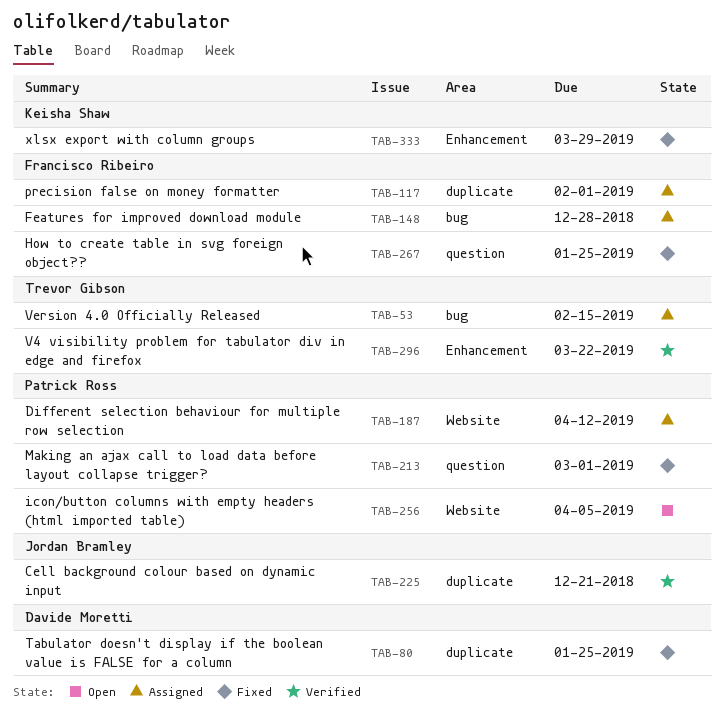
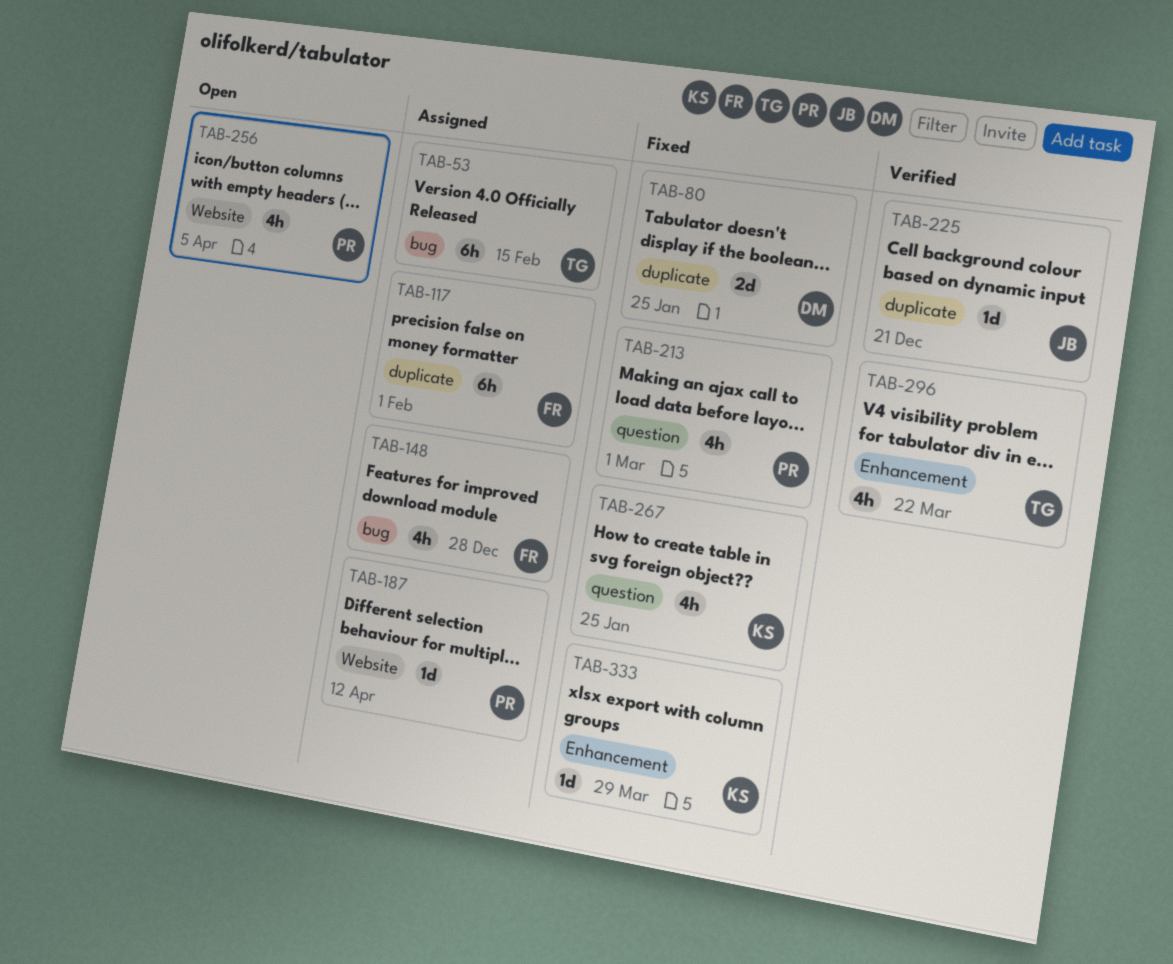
TAB-267, owner: Francisco Ribeiro -> Keisha Shaw

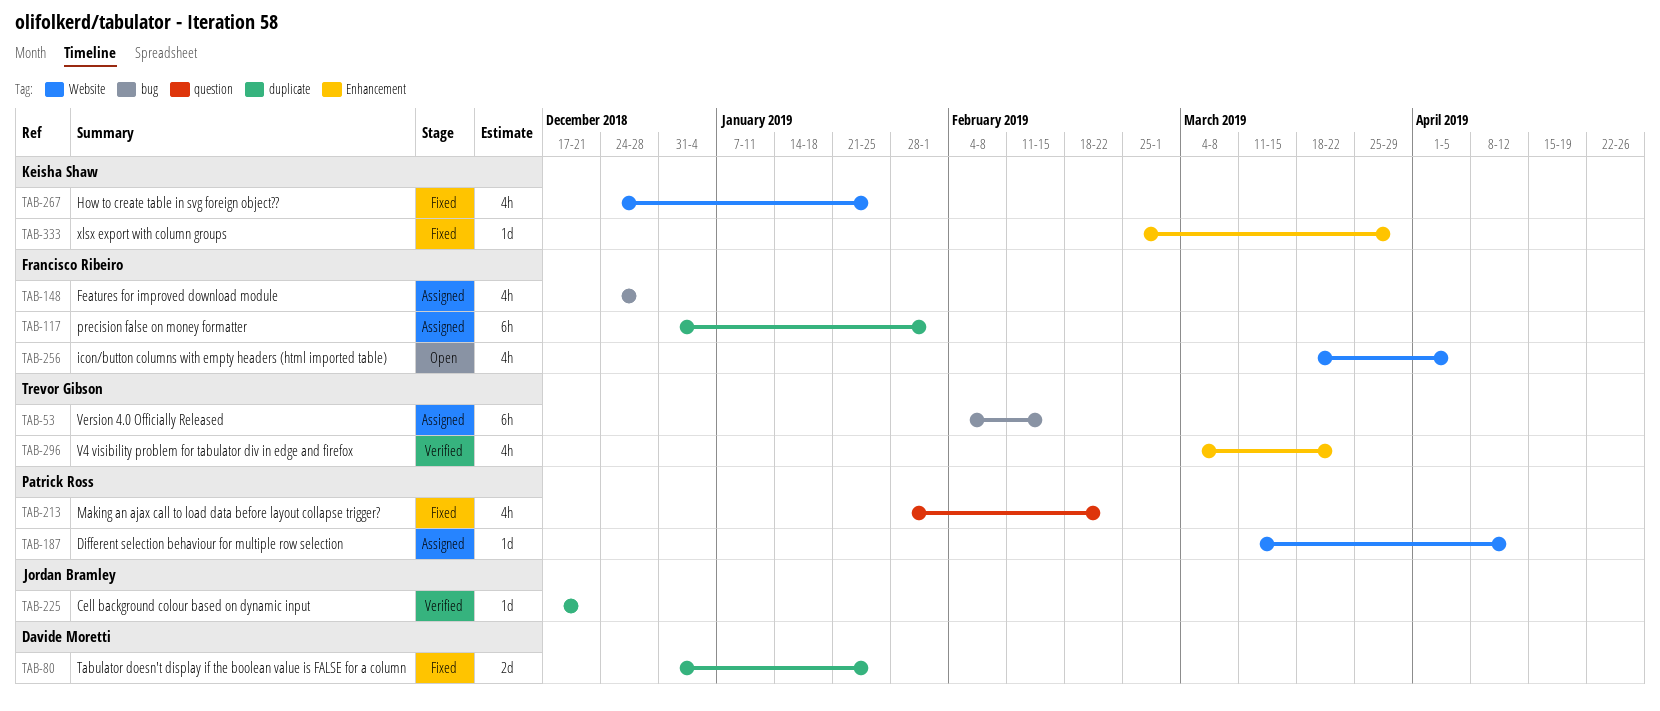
TAB-213, due: Mar 1 -> Feb 22
TAB-256, owner: Patrick Ross -> Francisco Ribeiro
TAB-267, label: question -> Website

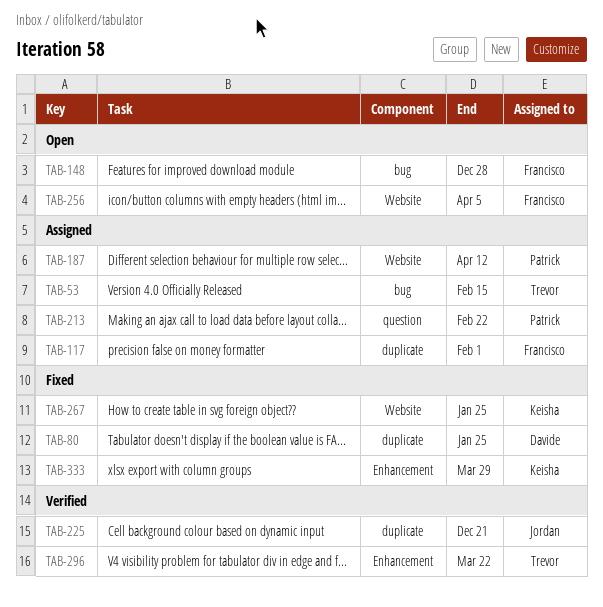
TAB-148, status: Assigned -> Open
TAB-213, status: Fixed -> Assigned

